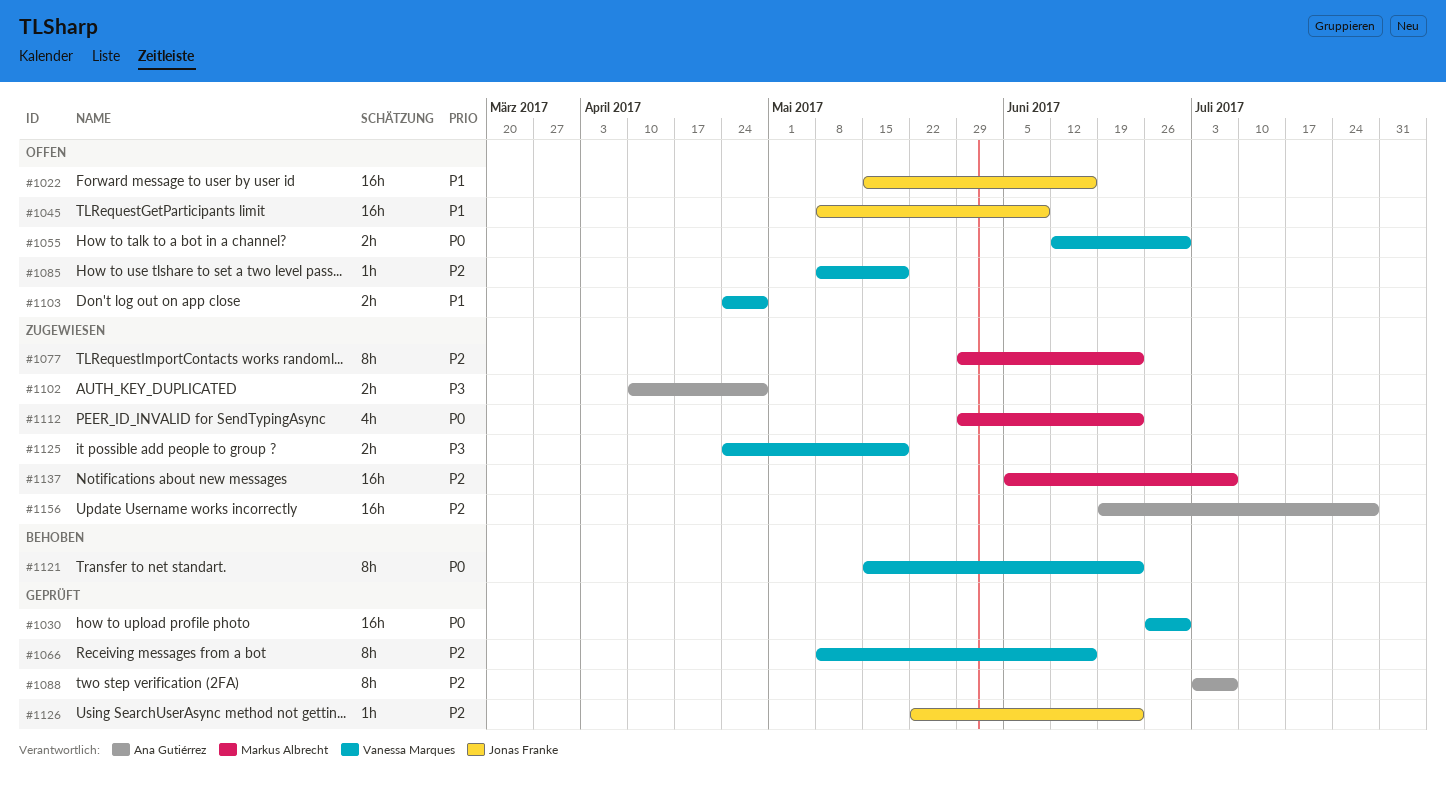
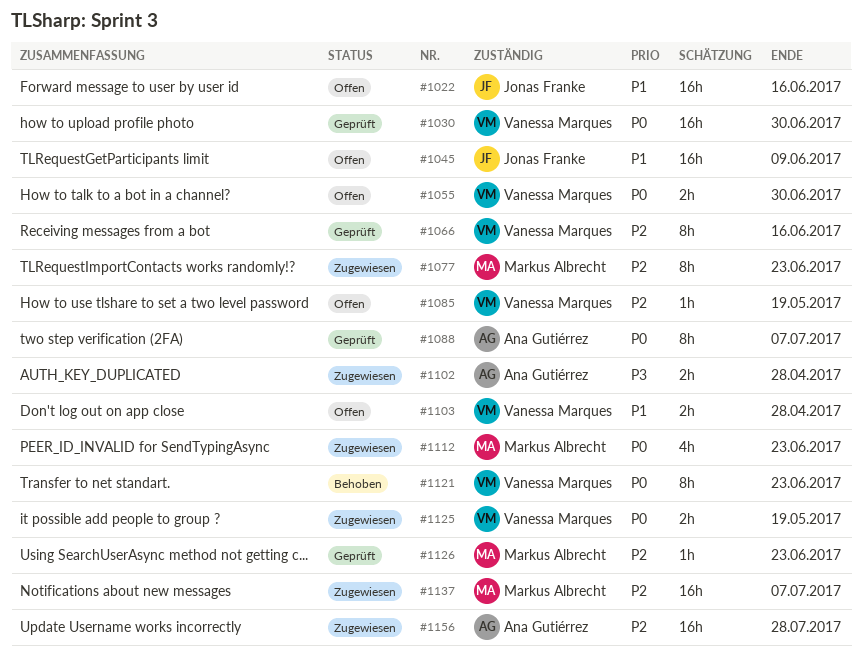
#1088, priority: P2 -> P0
#1125, priority: P3 -> P0
#1126, owner: Jonas Franke -> Markus Albrecht

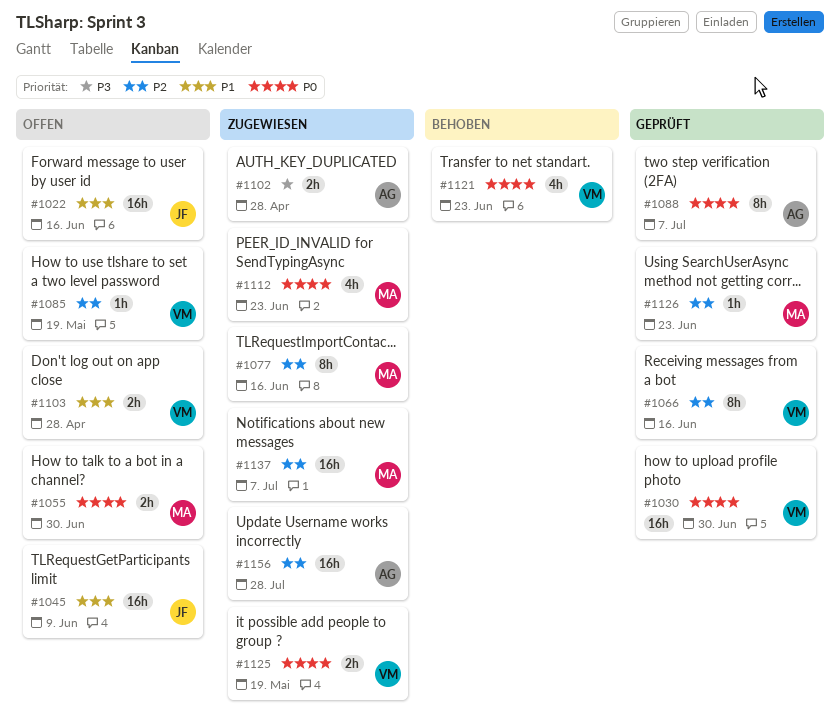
#1055, owner: Vanessa Marques -> Markus Albrecht
#1077, due: Jun 23 -> Jun 16
#1121, estimate: 8h -> 4h

